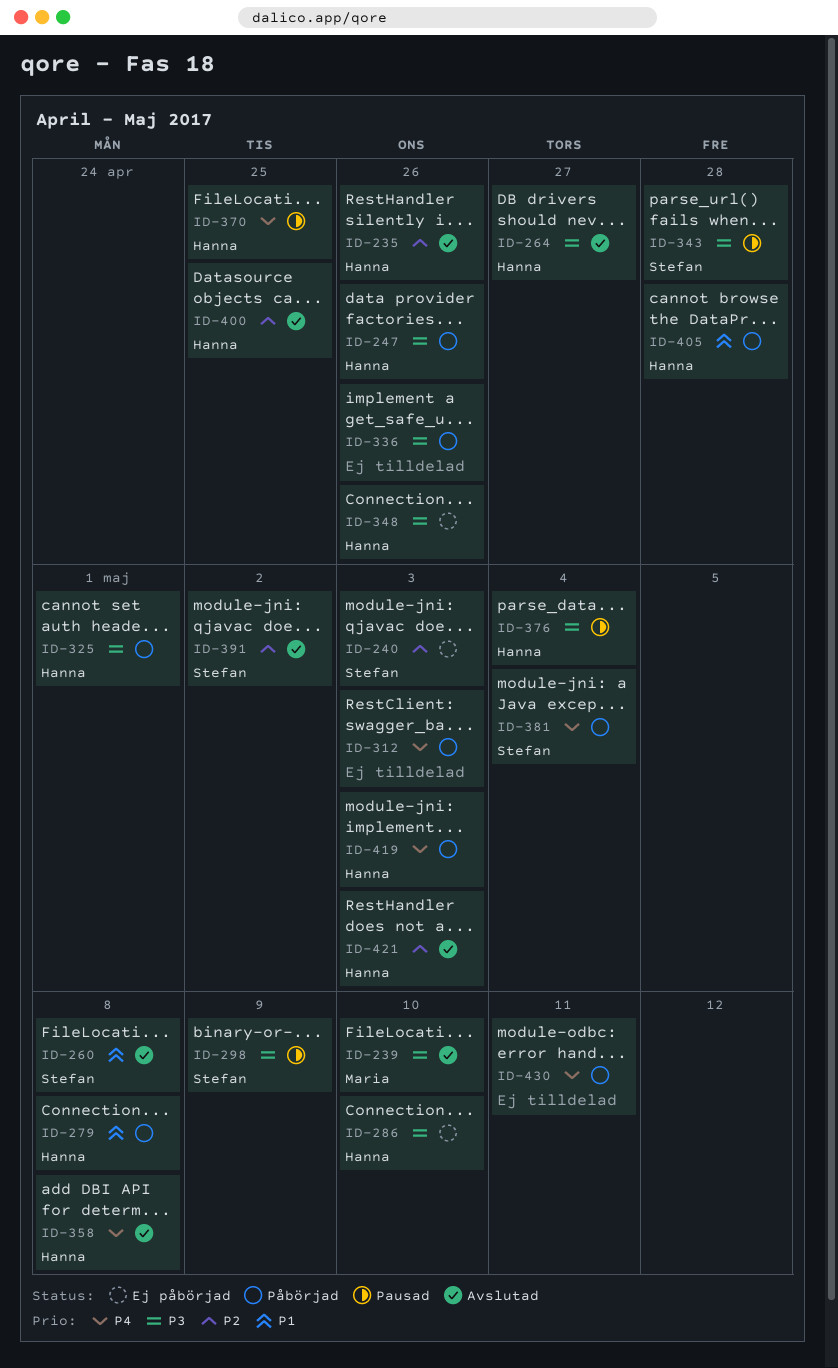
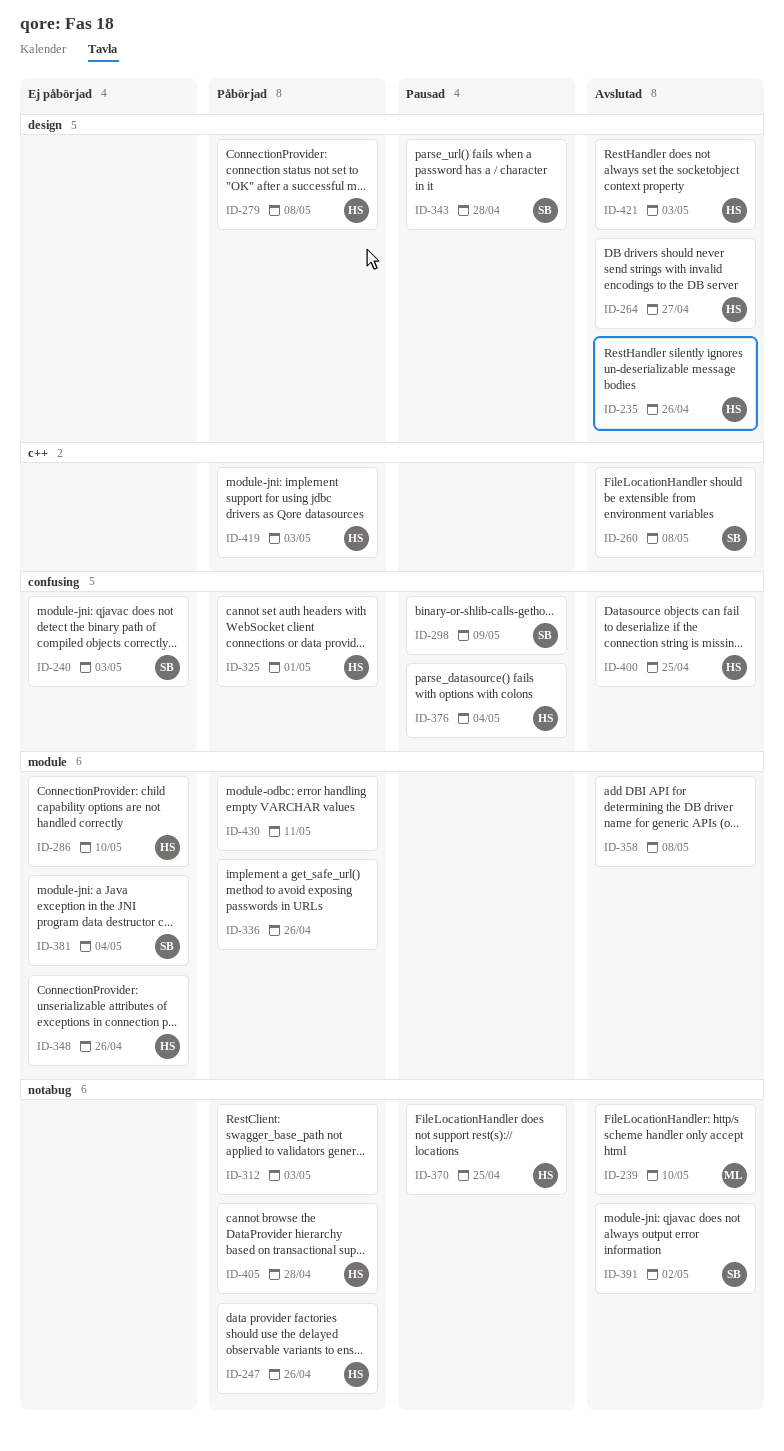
ID-358, owner: Hanna -> none
ID-381, status: Påbörjad -> Ej påbörjad

